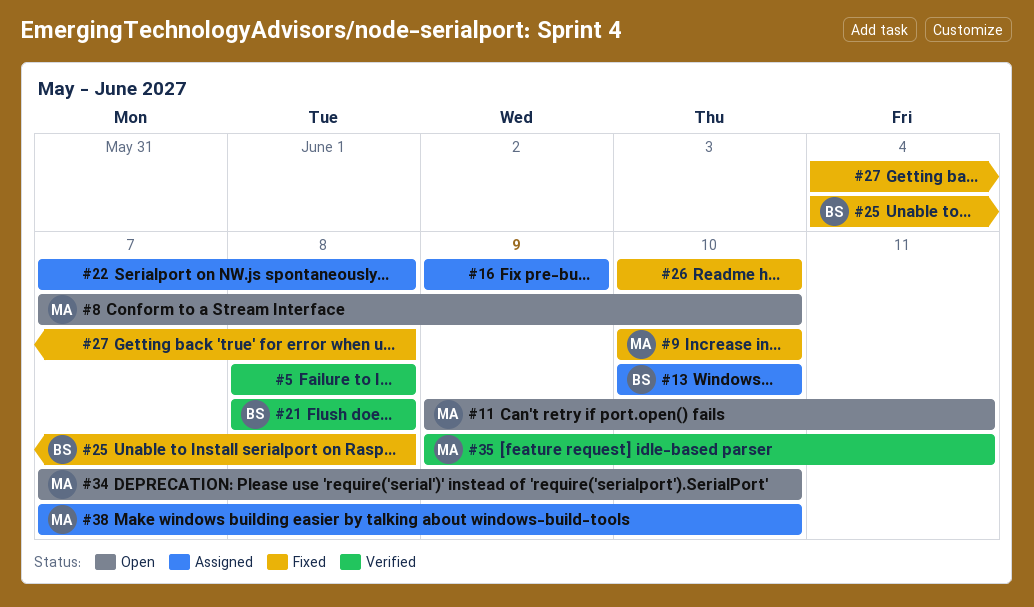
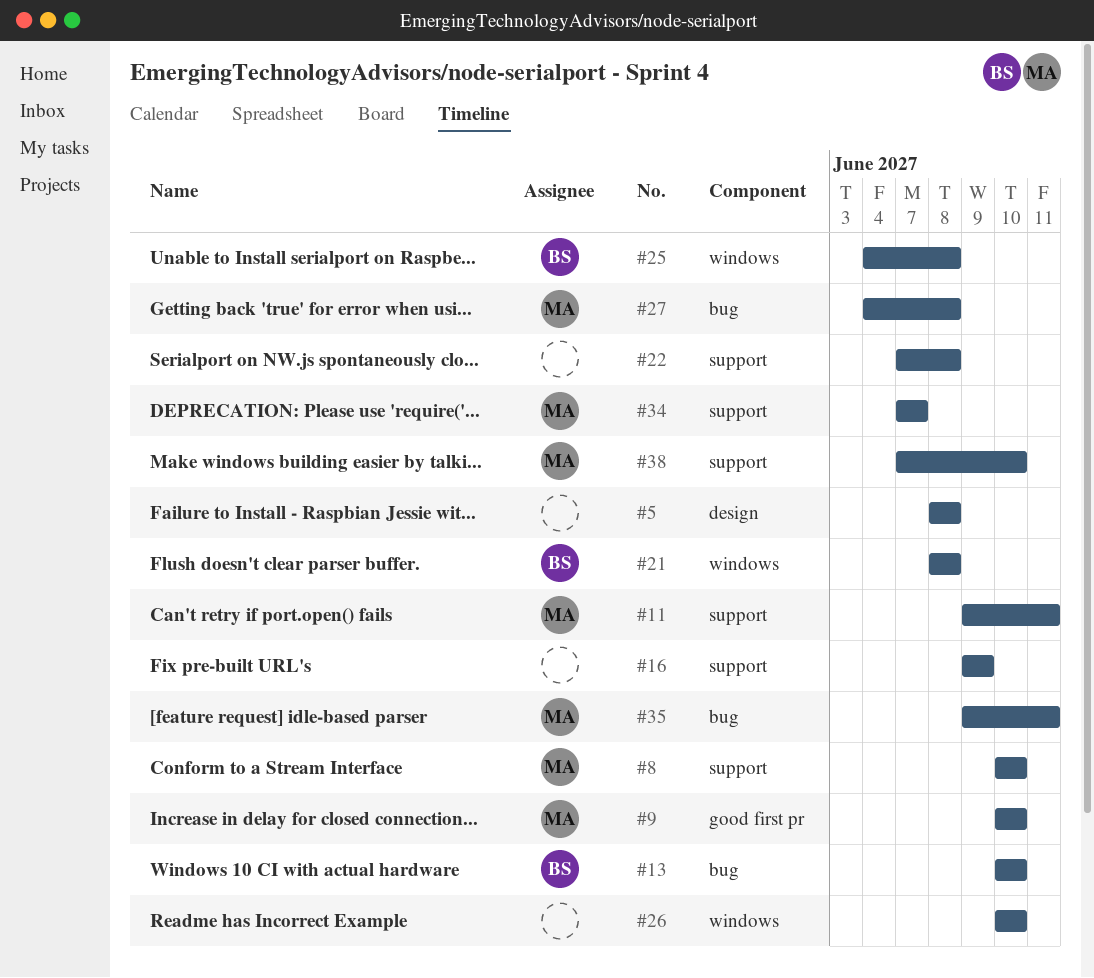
#8, start: Jun 7 -> Jun 10
#27, owner: none -> MA
#34, due: Jun 10 -> Jun 7

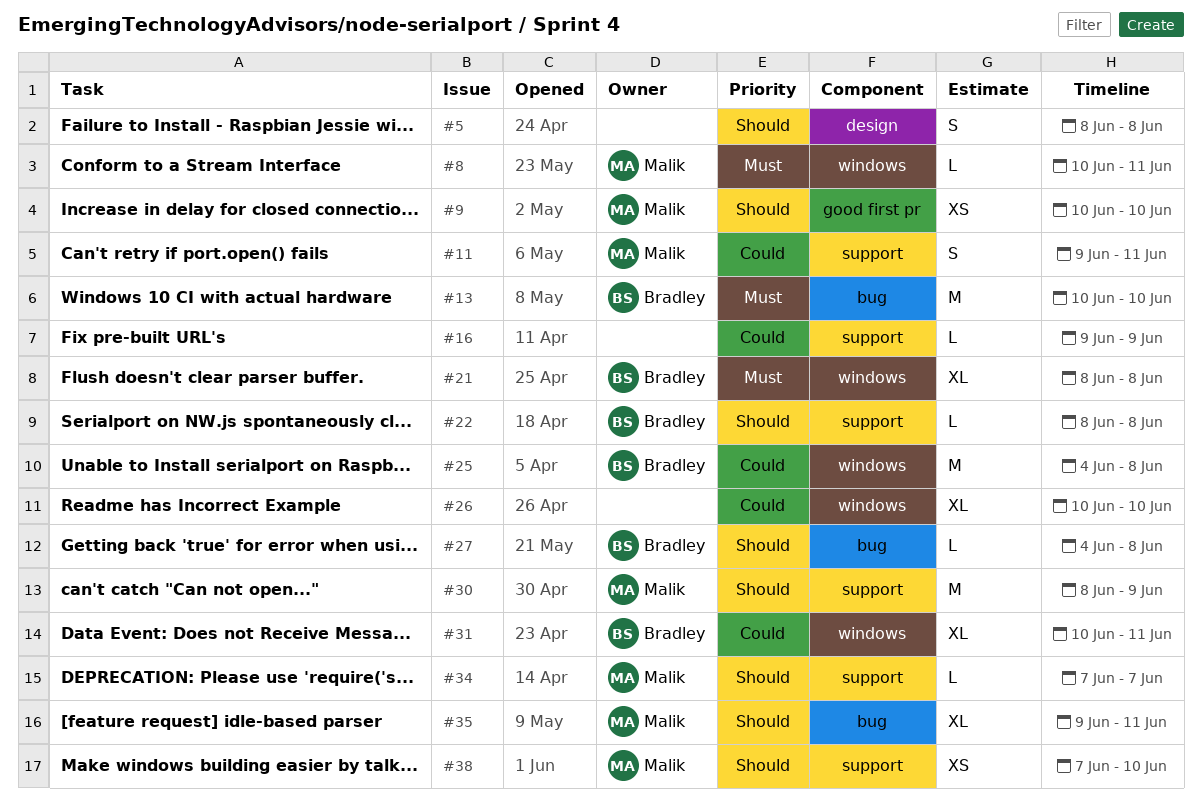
#8, label: support -> windows
#8, due: Jun 10 -> Jun 11
#22, owner: none -> Bradley
#22, start: Jun 7 -> Jun 8
#27, owner: Malik -> Bradley
#30: none -> present
#31: none -> present

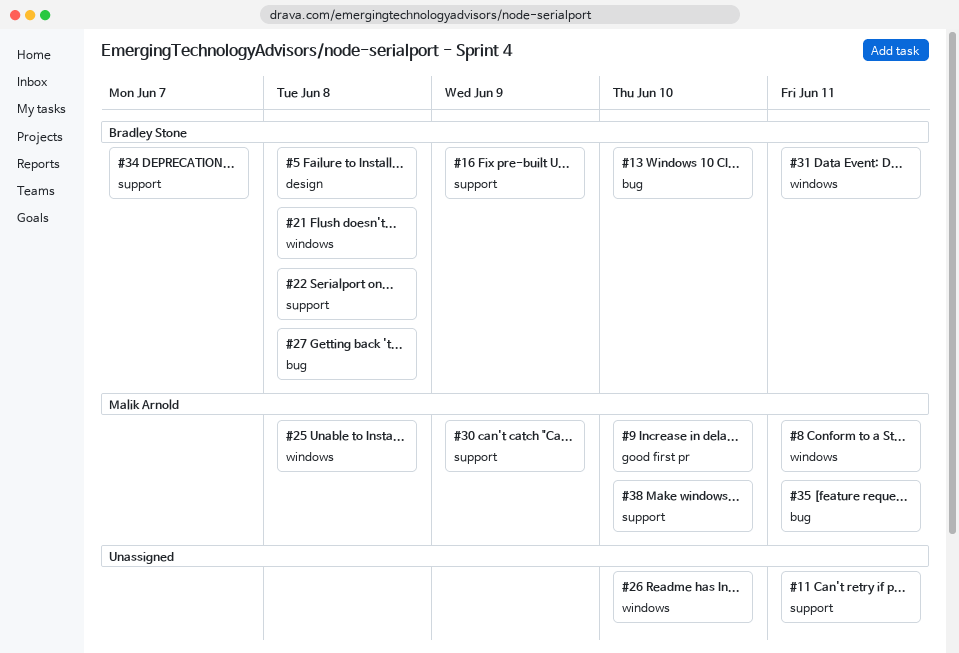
#5, owner: none -> Bradley Stone
#11, owner: Malik Arnold -> none
#16, owner: none -> Bradley Stone
#25, owner: Bradley Stone -> Malik Arnold
#34, owner: Malik Arnold -> Bradley Stone

